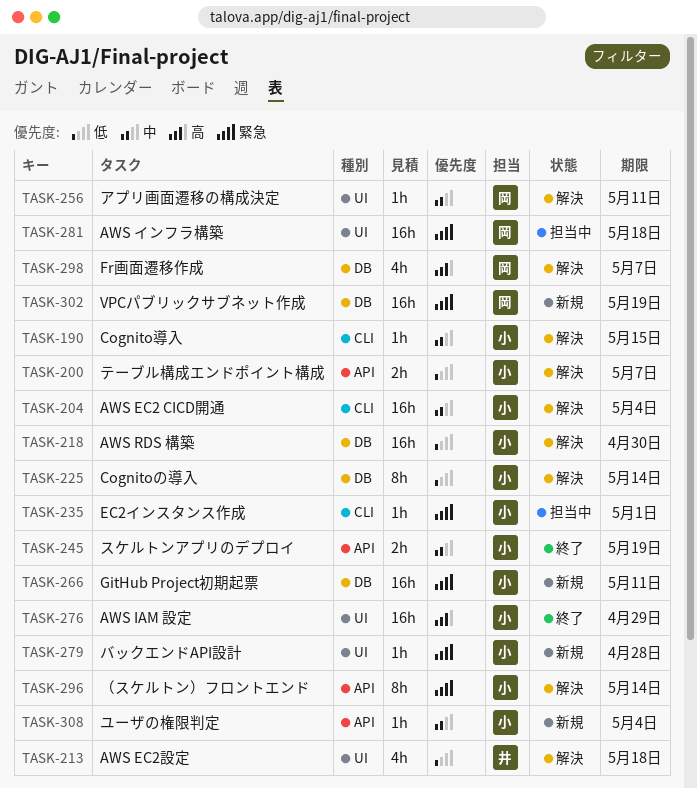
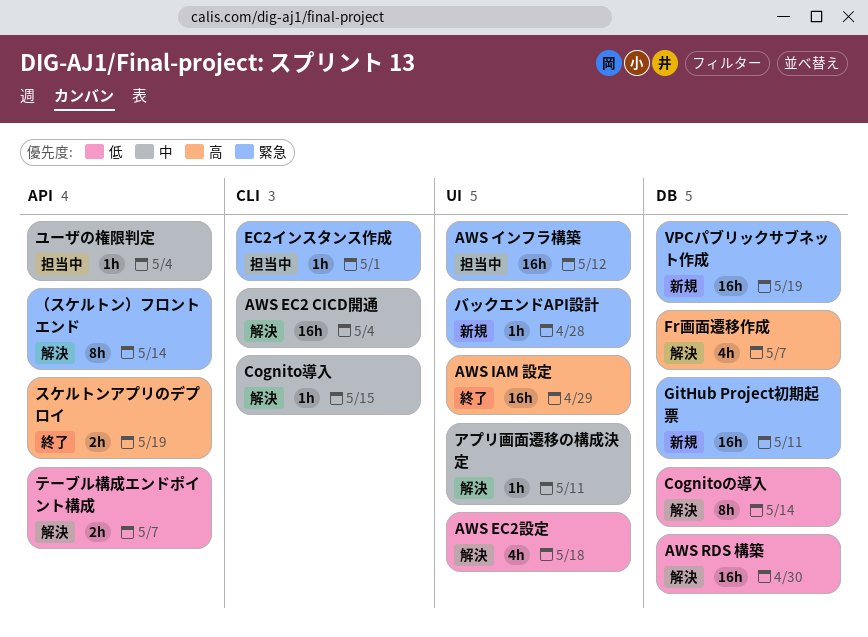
AWS インフラ構築, due: May 18 -> May 12
スケルトンアプリのデプロイ, priority: 中 -> 高
ユーザの権限判定, status: 新規 -> 担当中

